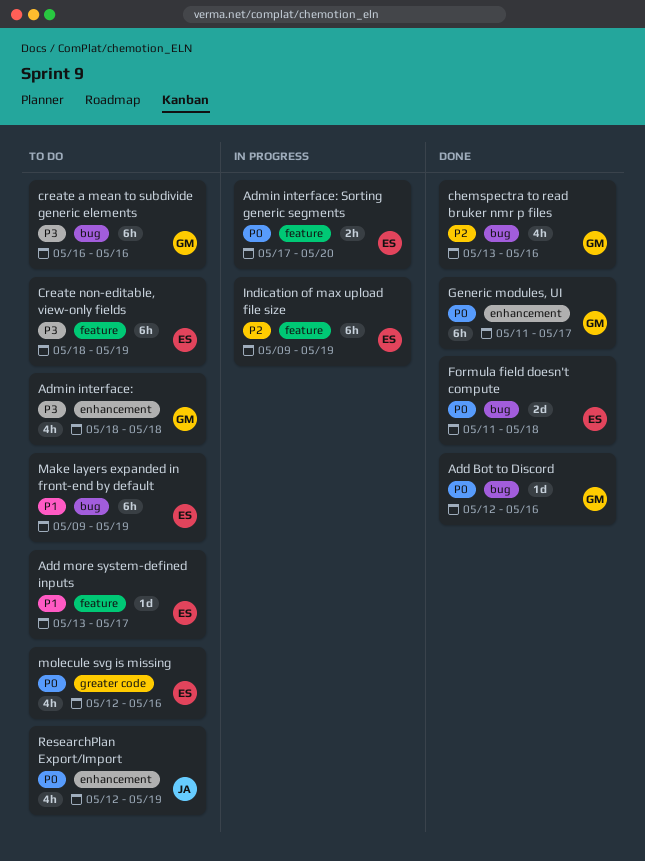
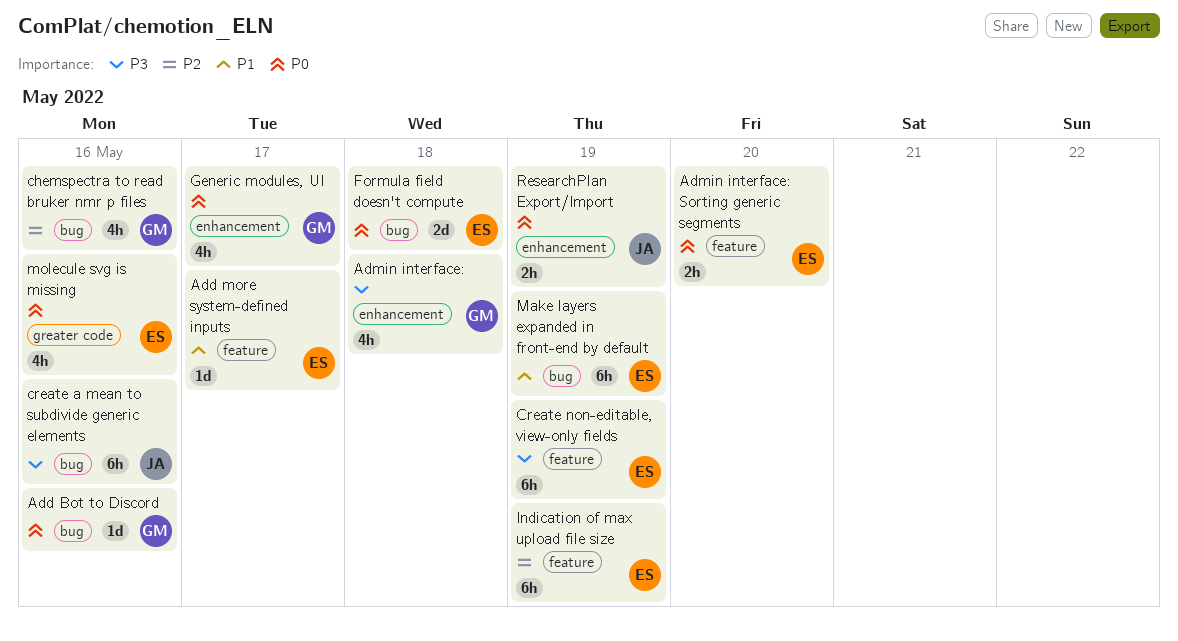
create a mean to subdivide generic elements, owner: GM -> JA
Generic modules, UI, estimate: 6h -> 4h
ResearchPlan Export/Import, estimate: 4h -> 2h

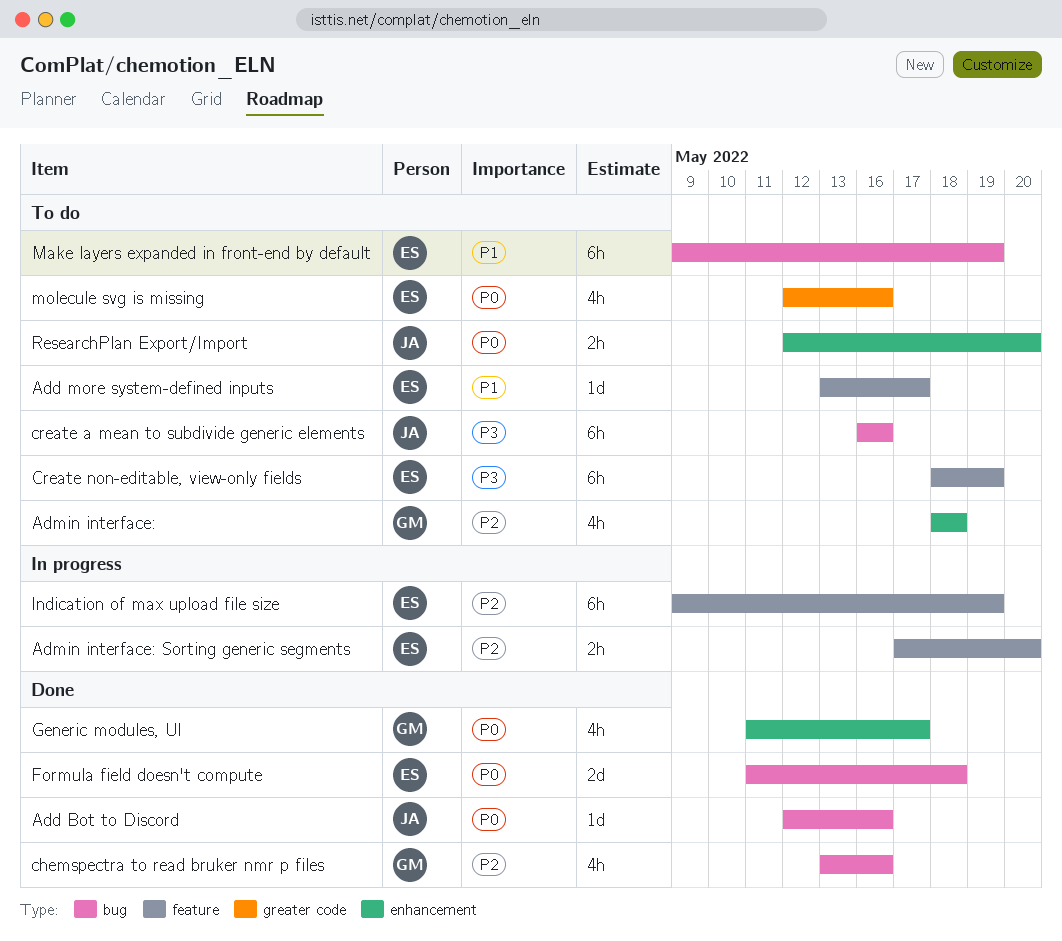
Add Bot to Discord, owner: GM -> JA
Admin interface:, priority: P3 -> P2
Admin interface: Sorting generic segments, priority: P0 -> P2
ResearchPlan Export/Import, due: May 19 -> May 20

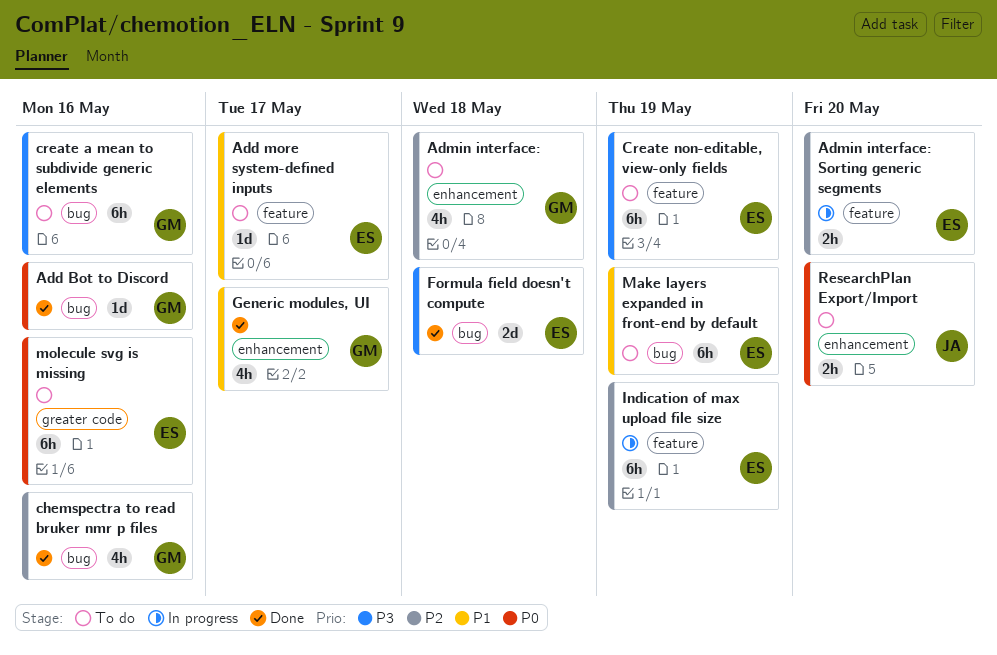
Add Bot to Discord, owner: JA -> GM
create a mean to subdivide generic elements, owner: JA -> GM
Formula field doesn't compute, priority: P0 -> P3
Generic modules, UI, priority: P0 -> P1
molecule svg is missing, estimate: 4h -> 6h

